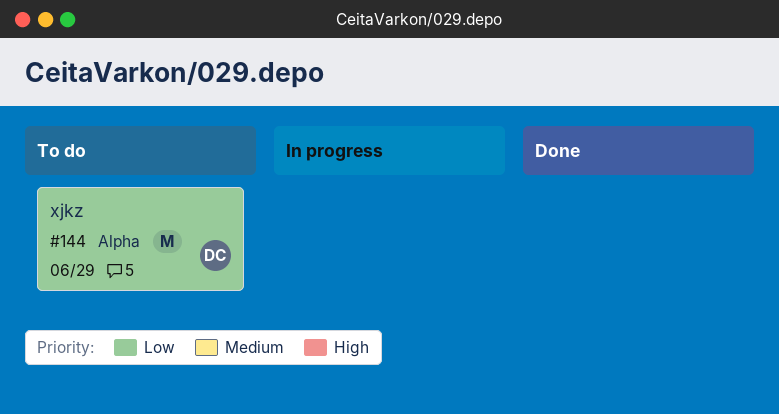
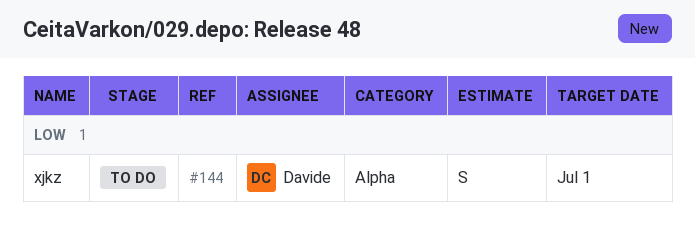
#144, estimate: M -> S
#144, due: Jun 29 -> Jul 1

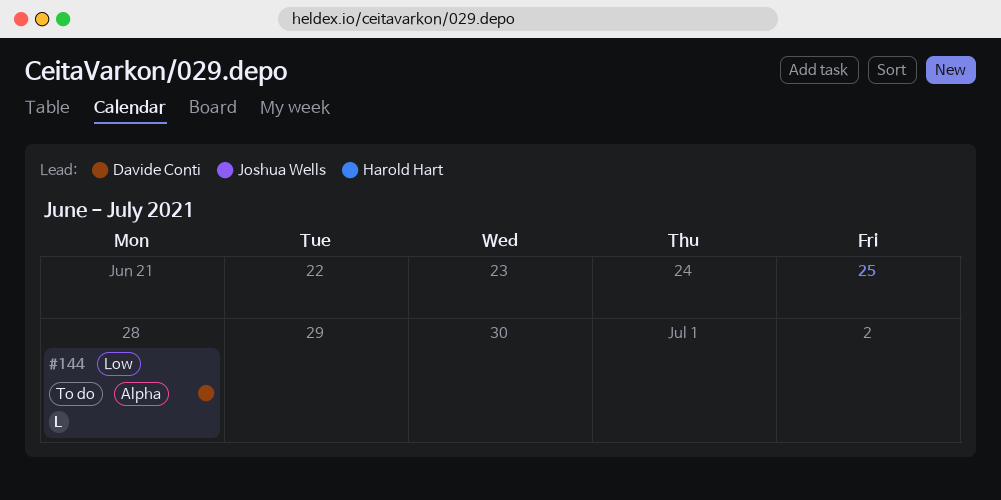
#144, estimate: S -> L
#144, due: Jul 1 -> Jun 28

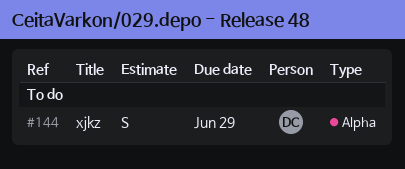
#144, estimate: L -> S
#144, due: Jun 28 -> Jun 29

